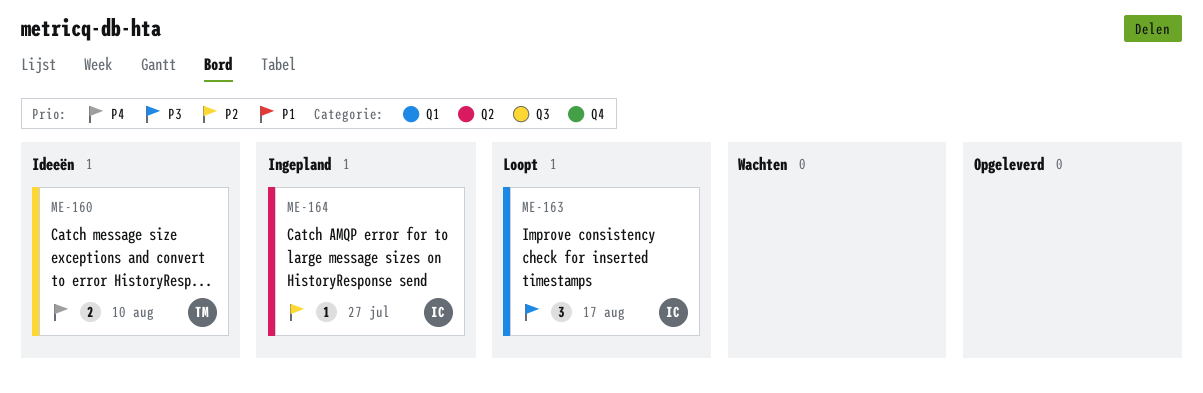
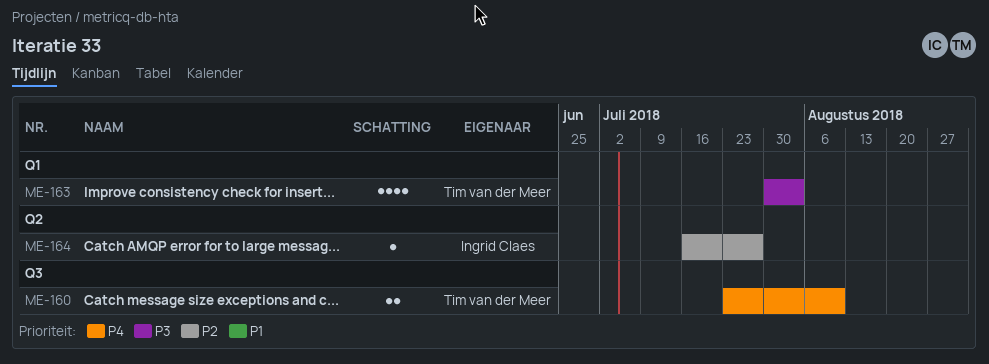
ME-163, owner: Ingrid Claes -> Tim van der Meer
ME-163, estimate: 3 -> 4
ME-163, due: Aug 17 -> Aug 3

